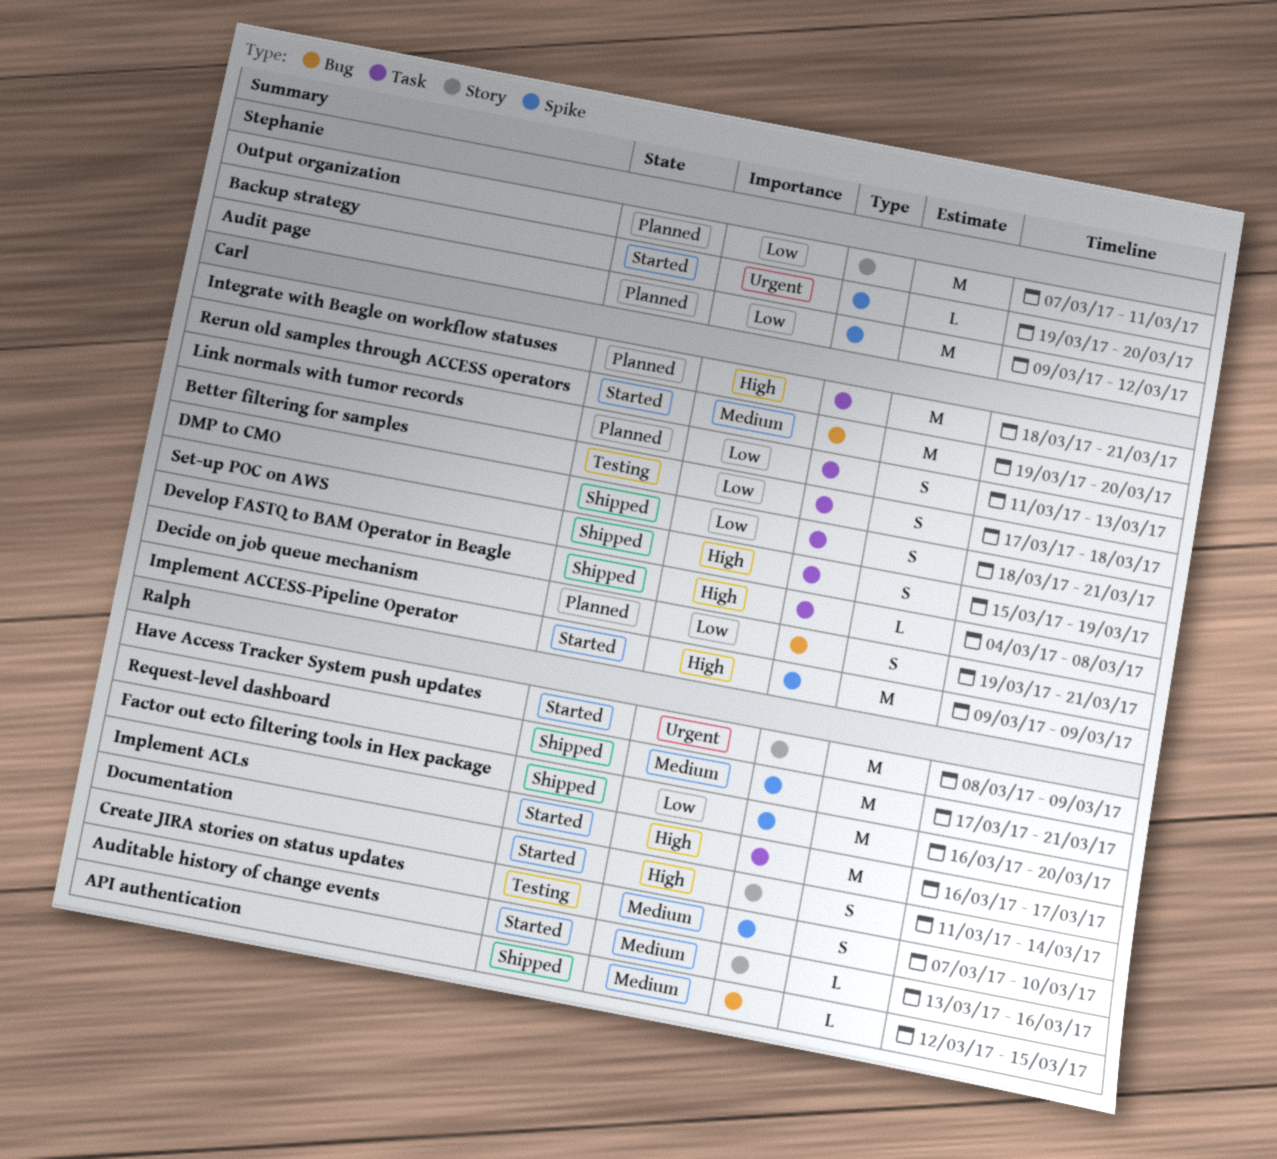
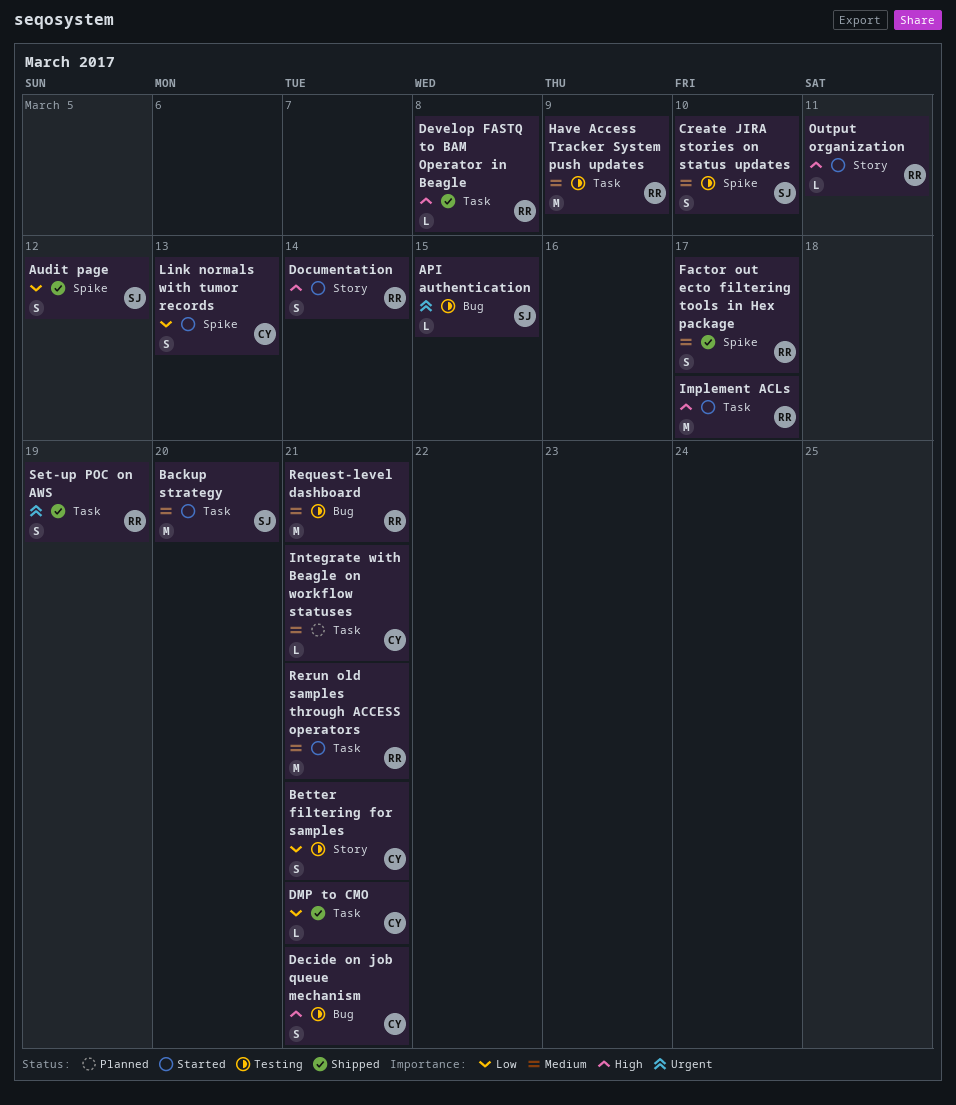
API authentication, status: Shipped -> Testing
API authentication, owner: Ralph -> Stephanie
API authentication, priority: Medium -> Urgent
Audit page, status: Planned -> Shipped
Audit page, estimate: M -> S
Auditable history of change events: present -> none
Backup strategy, priority: Urgent -> Medium
Backup strategy, label: Spike -> Task
Backup strategy, estimate: L -> M
Better filtering for samples, label: Task -> Story
Better filtering for samples, due: Mar 18 -> Mar 21
Create JIRA stories on status updates, owner: Ralph -> Stephanie
Decide on job queue mechanism, status: Planned -> Testing
Decide on job queue mechanism, priority: Low -> High
Develop FASTQ to BAM Operator in Beagle, owner: Carl -> Ralph
DMP to CMO, estimate: S -> L
Factor out ecto filtering tools in Hex package, priority: Low -> Medium
Factor out ecto filtering tools in Hex package, estimate: M -> S
Factor out ecto filtering tools in Hex package, due: Mar 20 -> Mar 17
Have Access Tracker System push updates, status: Started -> Testing
Have Access Tracker System push updates, priority: Urgent -> Medium
Have Access Tracker System push updates, label: Story -> Task
Implement ACCESS-Pipeline Operator: present -> none
Integrate with Beagle on workflow statuses, priority: High -> Medium
Integrate with Beagle on workflow statuses, estimate: M -> L
Link normals with tumor records, status: Planned -> Started
Link normals with tumor records, label: Task -> Spike
Output organization, status: Planned -> Started
Output organization, owner: Stephanie -> Ralph
Output organization, priority: Low -> High
Output organization, estimate: M -> L
Request-level dashboard, status: Shipped -> Testing
Request-level dashboard, label: Spike -> Bug
Rerun old samples through ACCESS operators, owner: Carl -> Ralph
Rerun old samples through ACCESS operators, label: Bug -> Task
Rerun old samples through ACCESS operators, due: Mar 20 -> Mar 21
Set-up POC on AWS, owner: Carl -> Ralph
Set-up POC on AWS, priority: High -> Urgent

